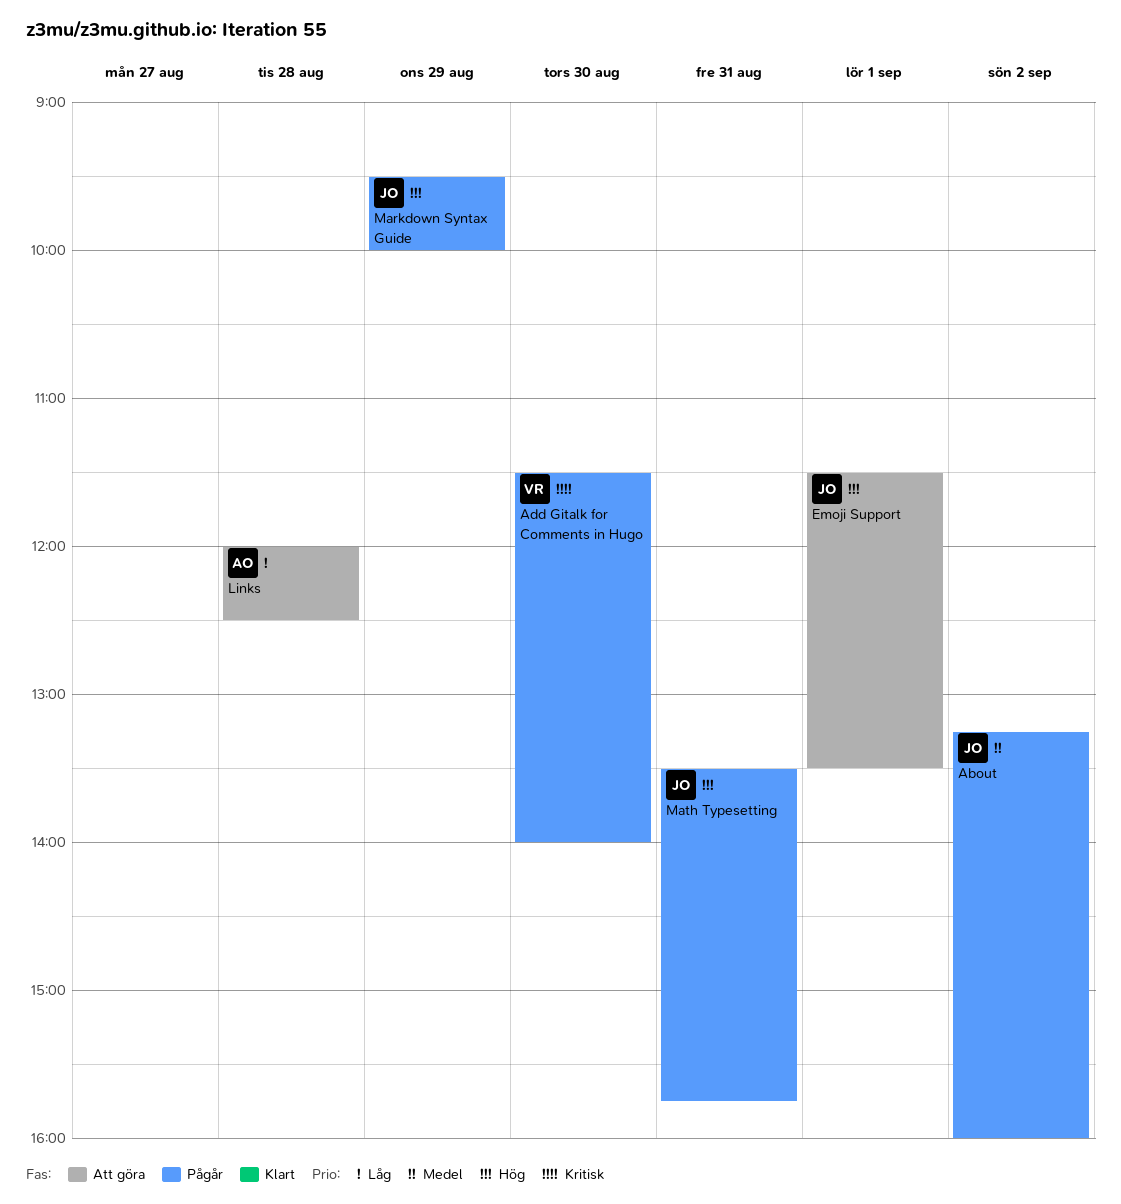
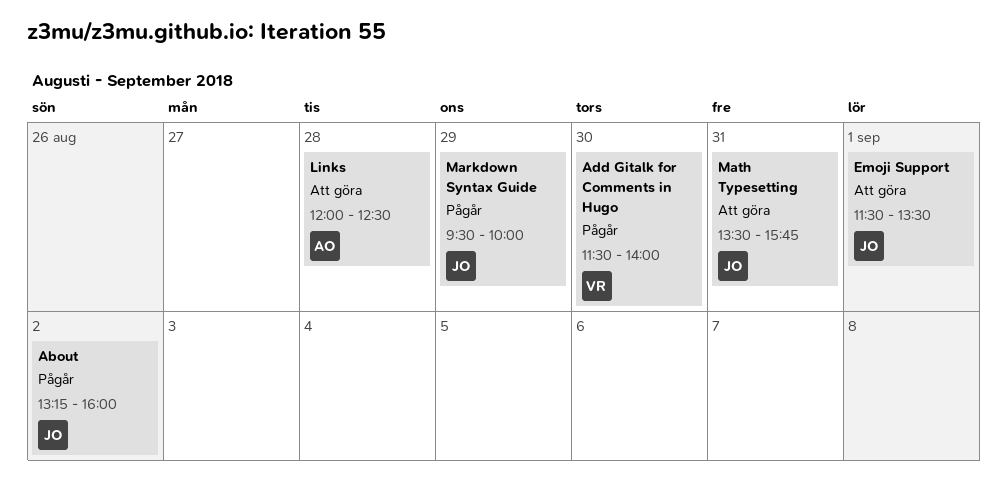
Math Typesetting, status: Pågår -> Att göra

